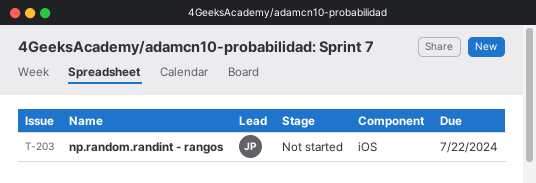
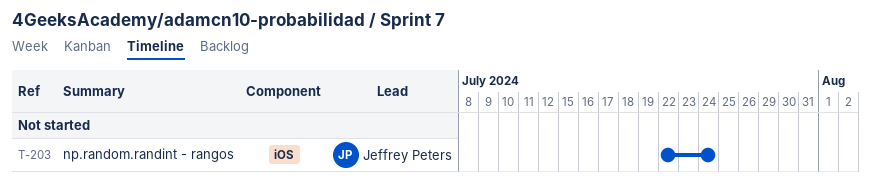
T-203, due: Jul 22 -> Jul 24

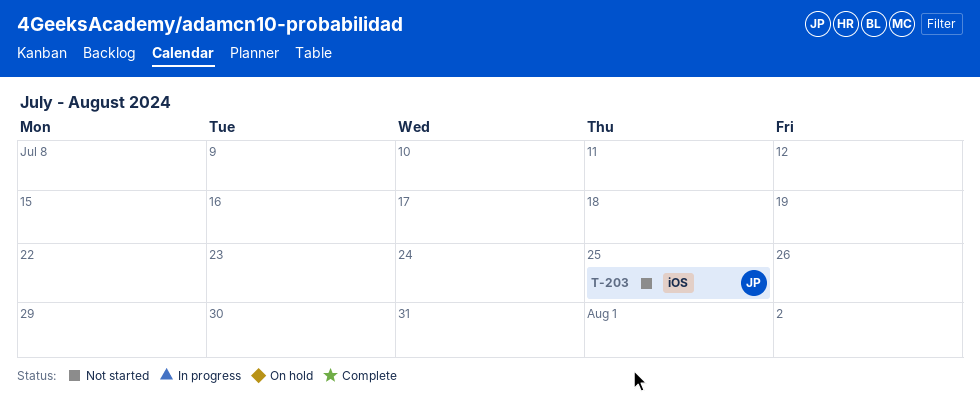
T-203, due: Jul 24 -> Jul 25

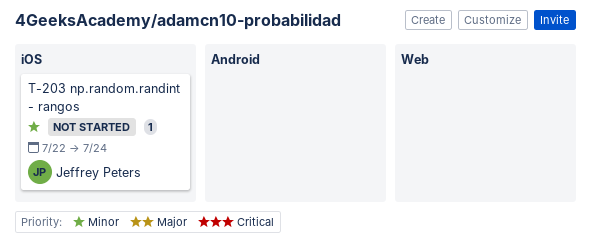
T-203, due: Jul 25 -> Jul 24

